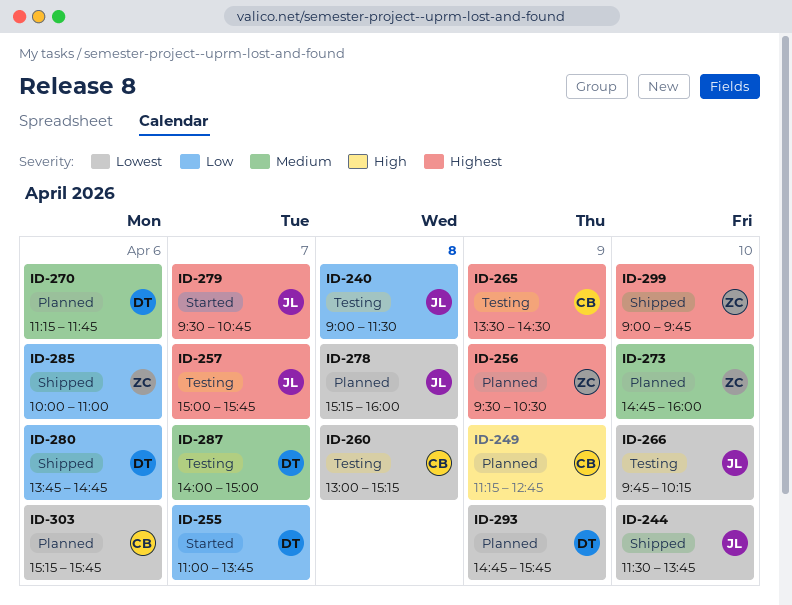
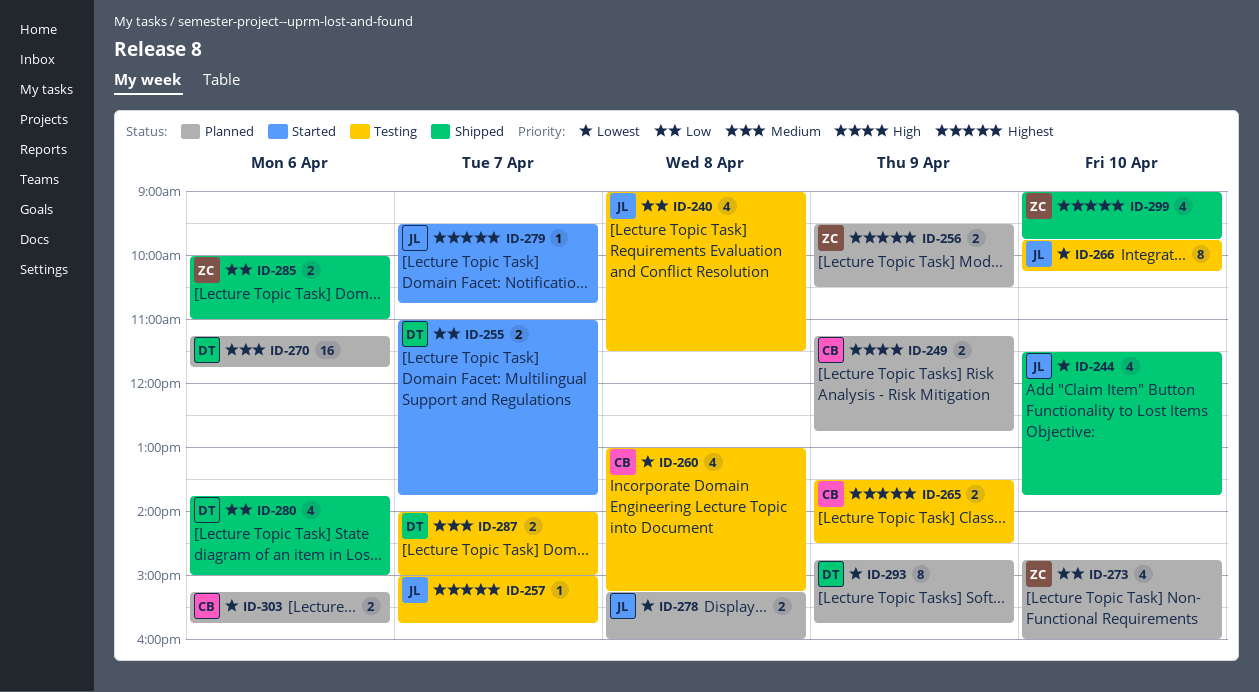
ID-273, priority: Medium -> Low
ID-280, ends: 14:45 -> 15:00

